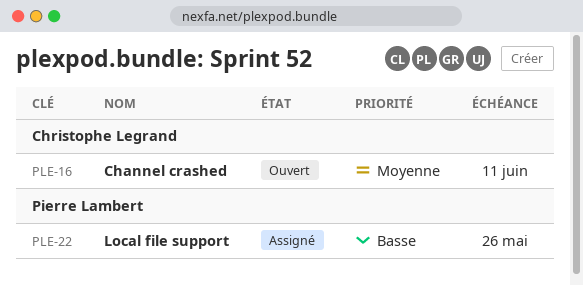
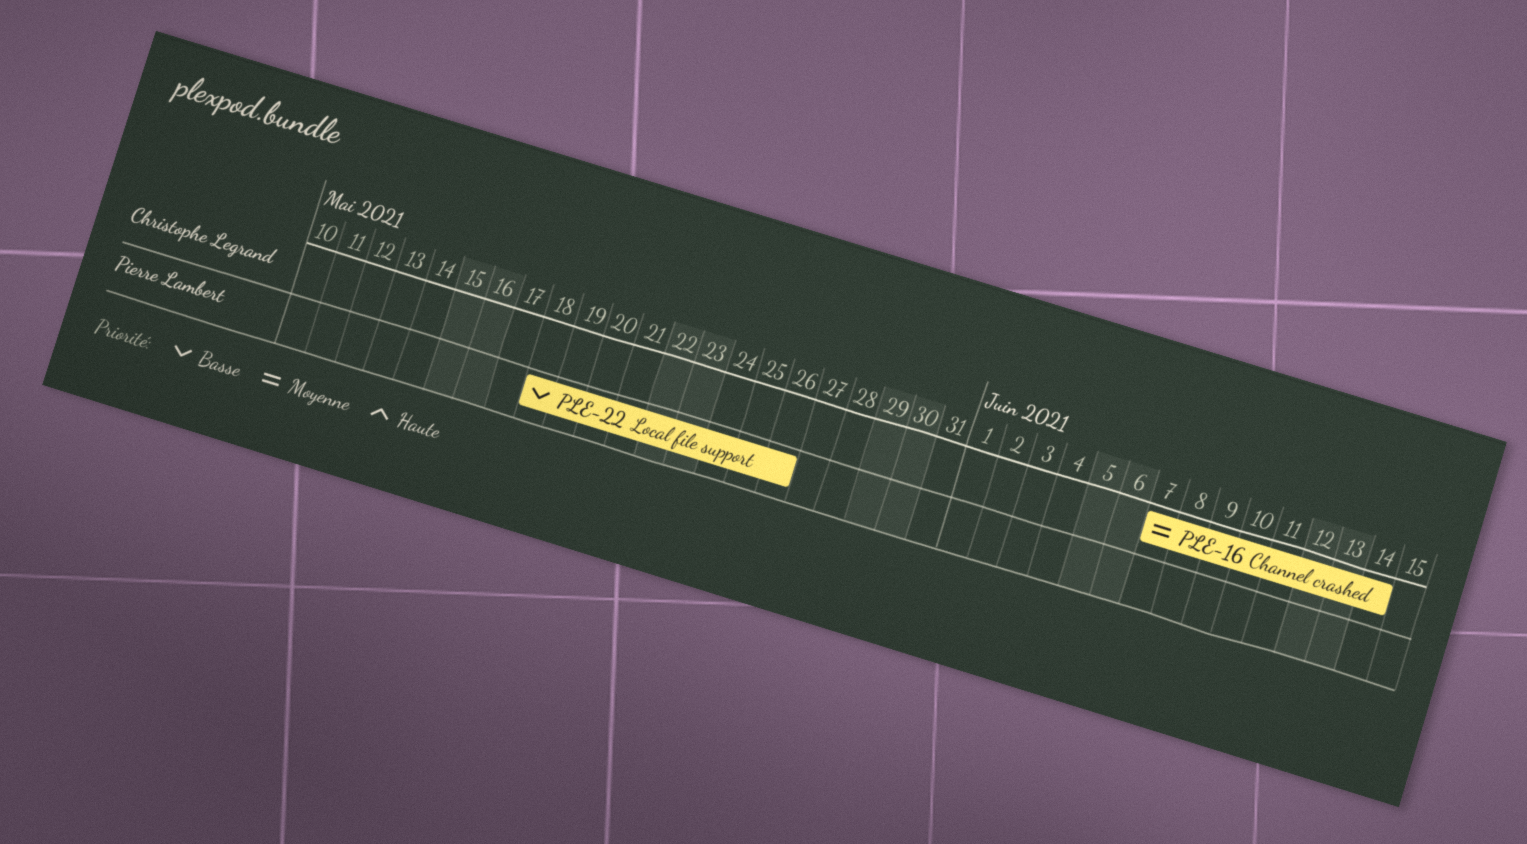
PLE-16, due: Jun 11 -> Jun 14

